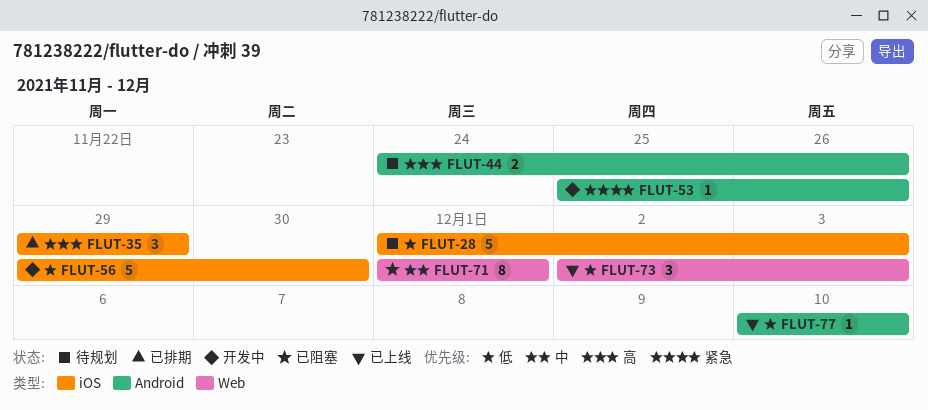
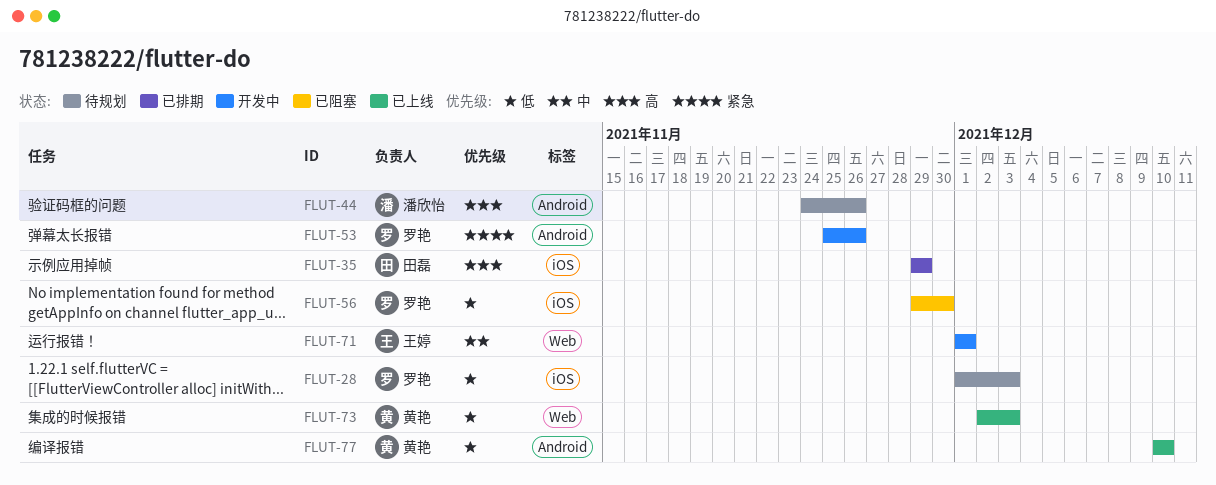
FLUT-56, status: 开发中 -> 已阻塞
FLUT-71, status: 已阻塞 -> 开发中

